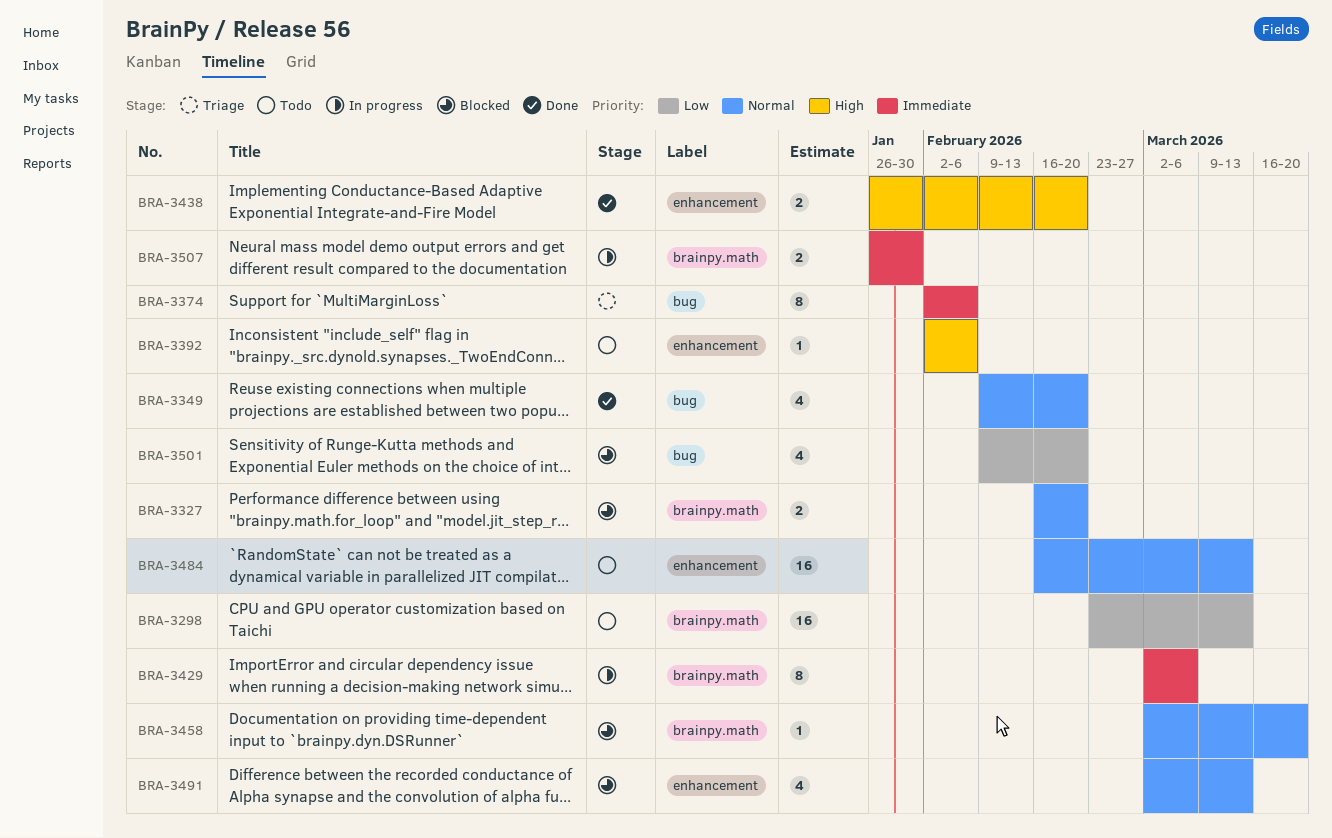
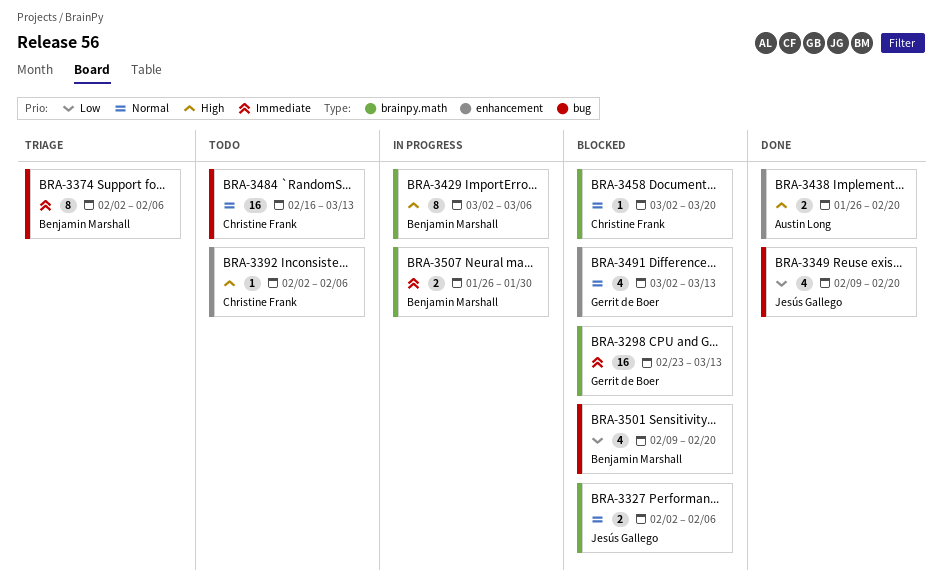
BRA-3298, status: Todo -> Blocked
BRA-3298, priority: Low -> Immediate
BRA-3327, start: Feb 16 -> Feb 2
BRA-3327, due: Feb 20 -> Feb 6
BRA-3349, priority: Normal -> Low
BRA-3429, priority: Immediate -> High
BRA-3484, label: enhancement -> bug

